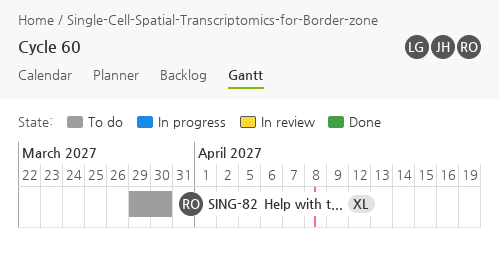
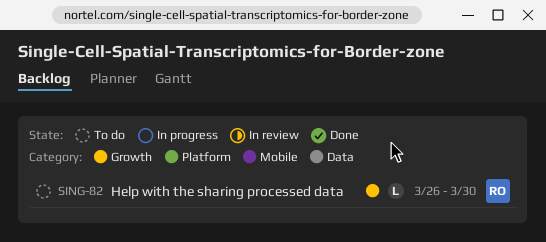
SING-82, estimate: XL -> L
SING-82, start: Mar 29 -> Mar 26

